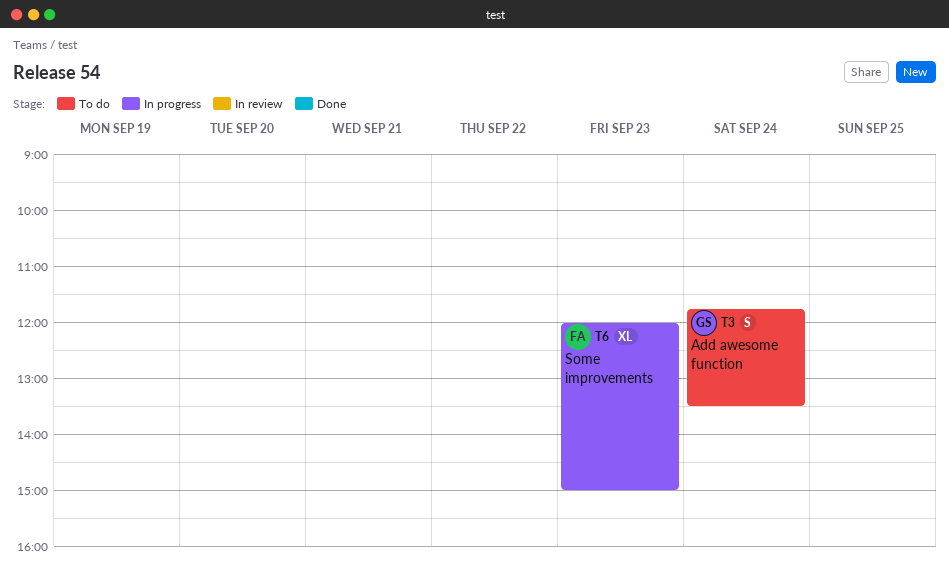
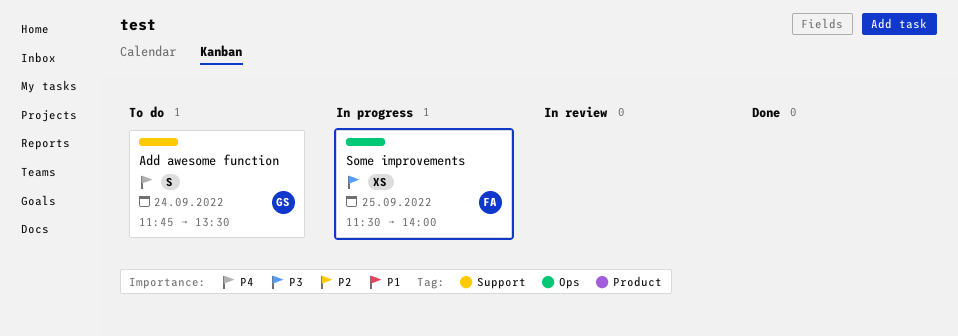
Some improvements, estimate: XL -> XS
Some improvements, day: Sep 23 -> Sep 25
Some improvements, begins: 12:00 -> 11:30
Some improvements, ends: 15:00 -> 14:00

